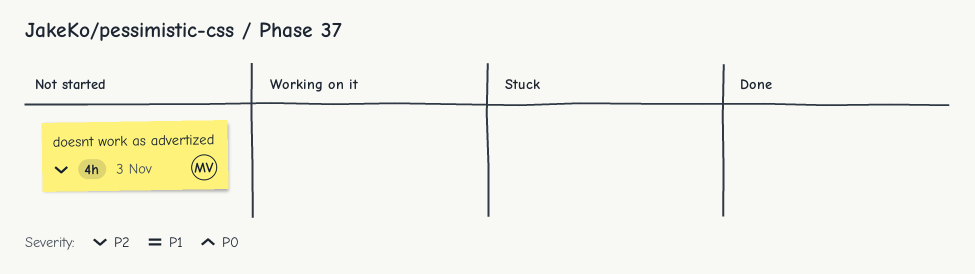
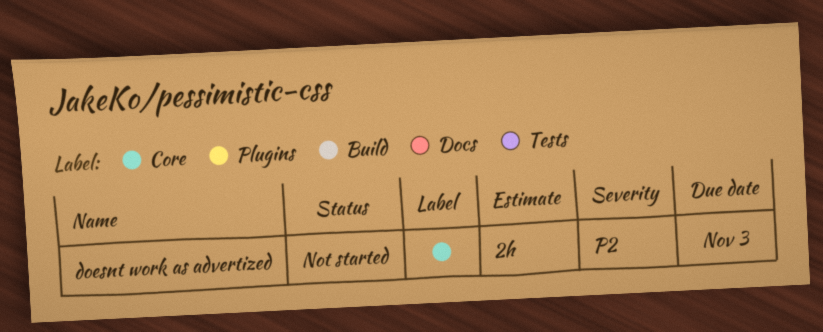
doesnt work as advertized, estimate: 4h -> 2h

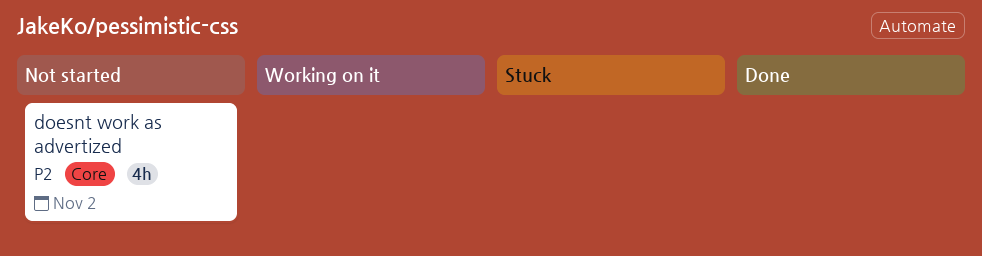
doesnt work as advertized, estimate: 2h -> 4h
doesnt work as advertized, due: Nov 3 -> Nov 2

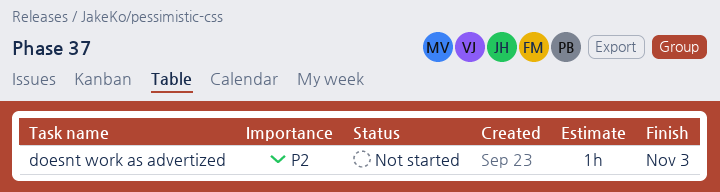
doesnt work as advertized, estimate: 4h -> 1h
doesnt work as advertized, due: Nov 2 -> Nov 3

